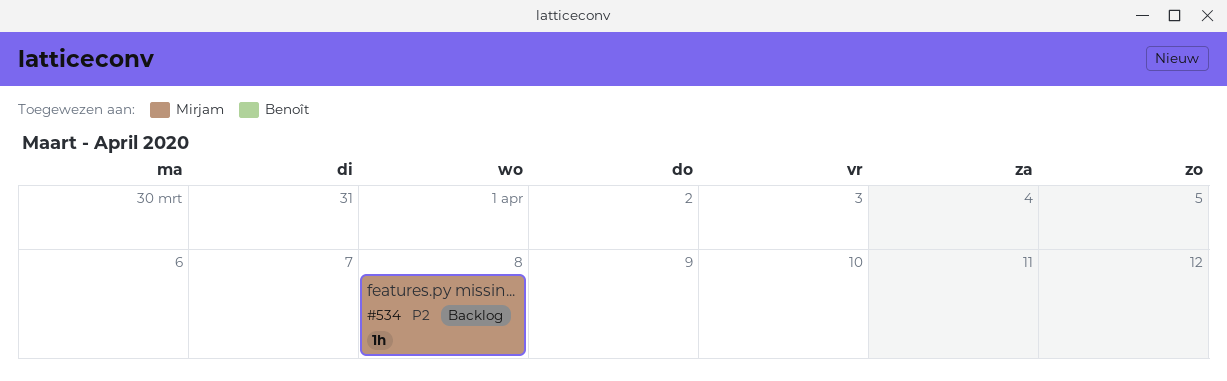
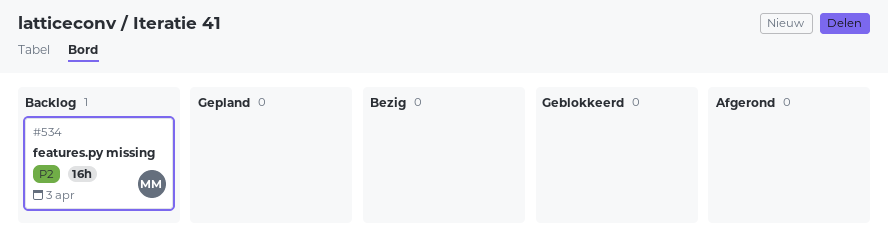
#534, estimate: 1h -> 16h
#534, due: Apr 8 -> Apr 3

